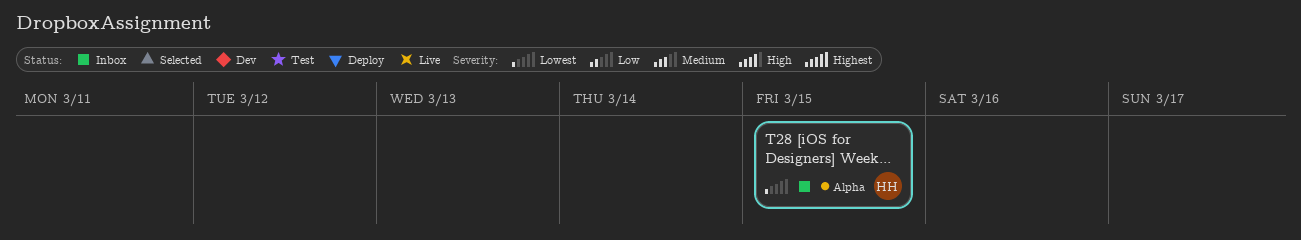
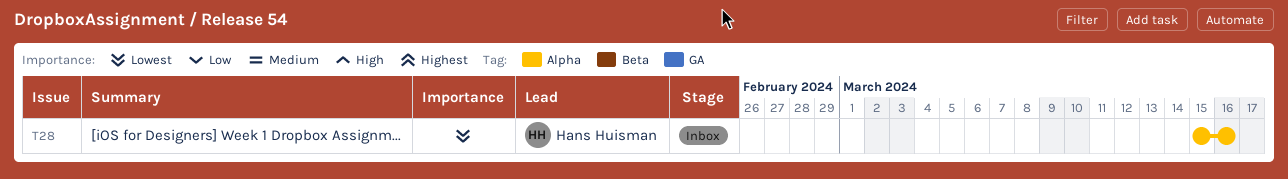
T28, due: Mar 15 -> Mar 16

